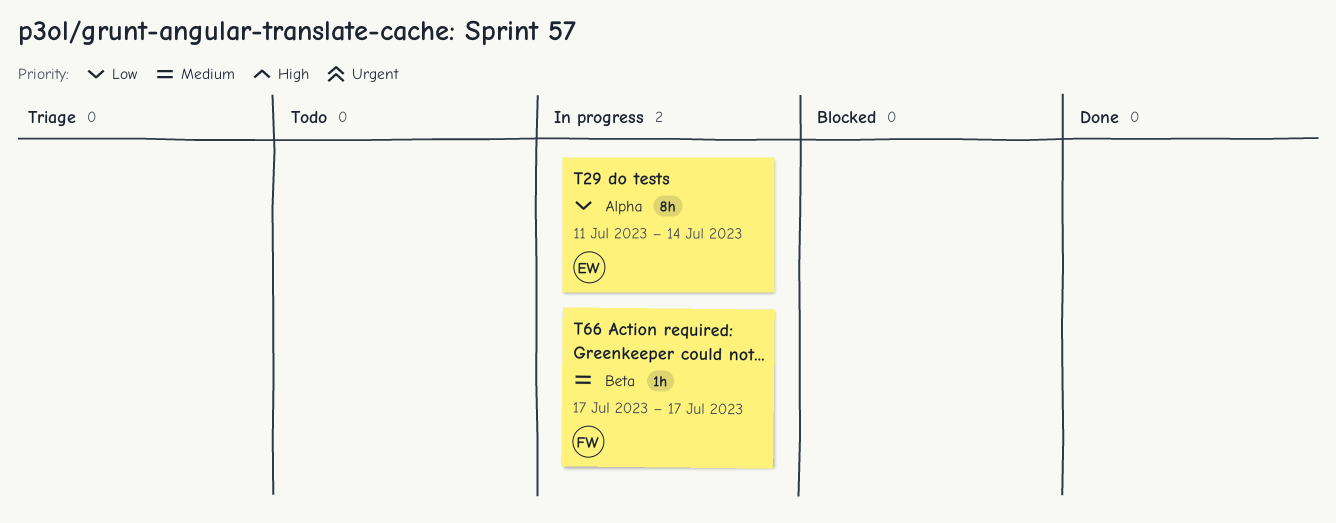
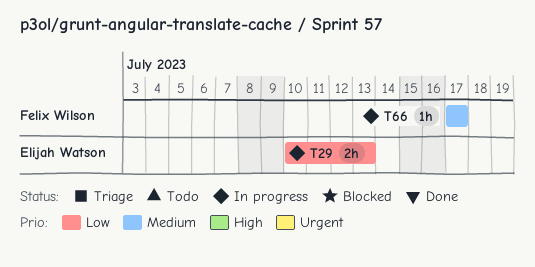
T29, estimate: 8h -> 2h
T29, start: Jul 11 -> Jul 10
T29, due: Jul 14 -> Jul 13

